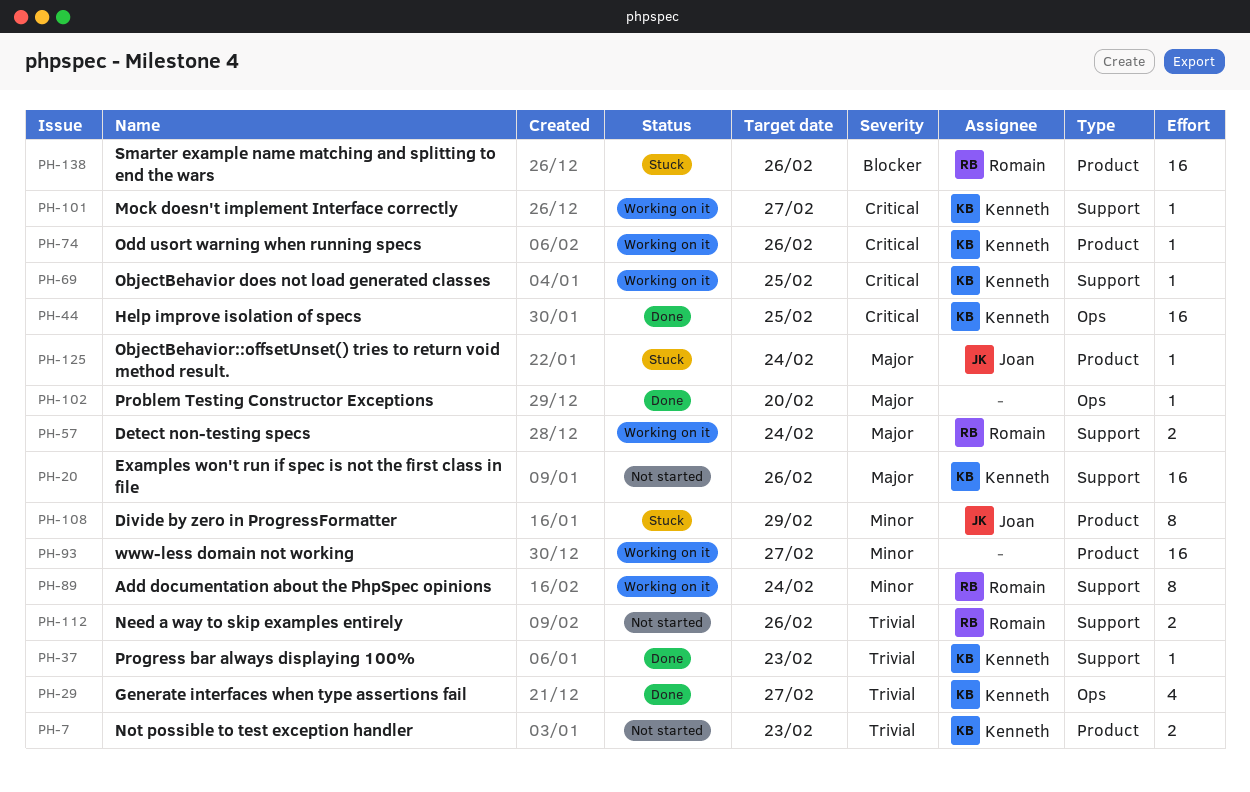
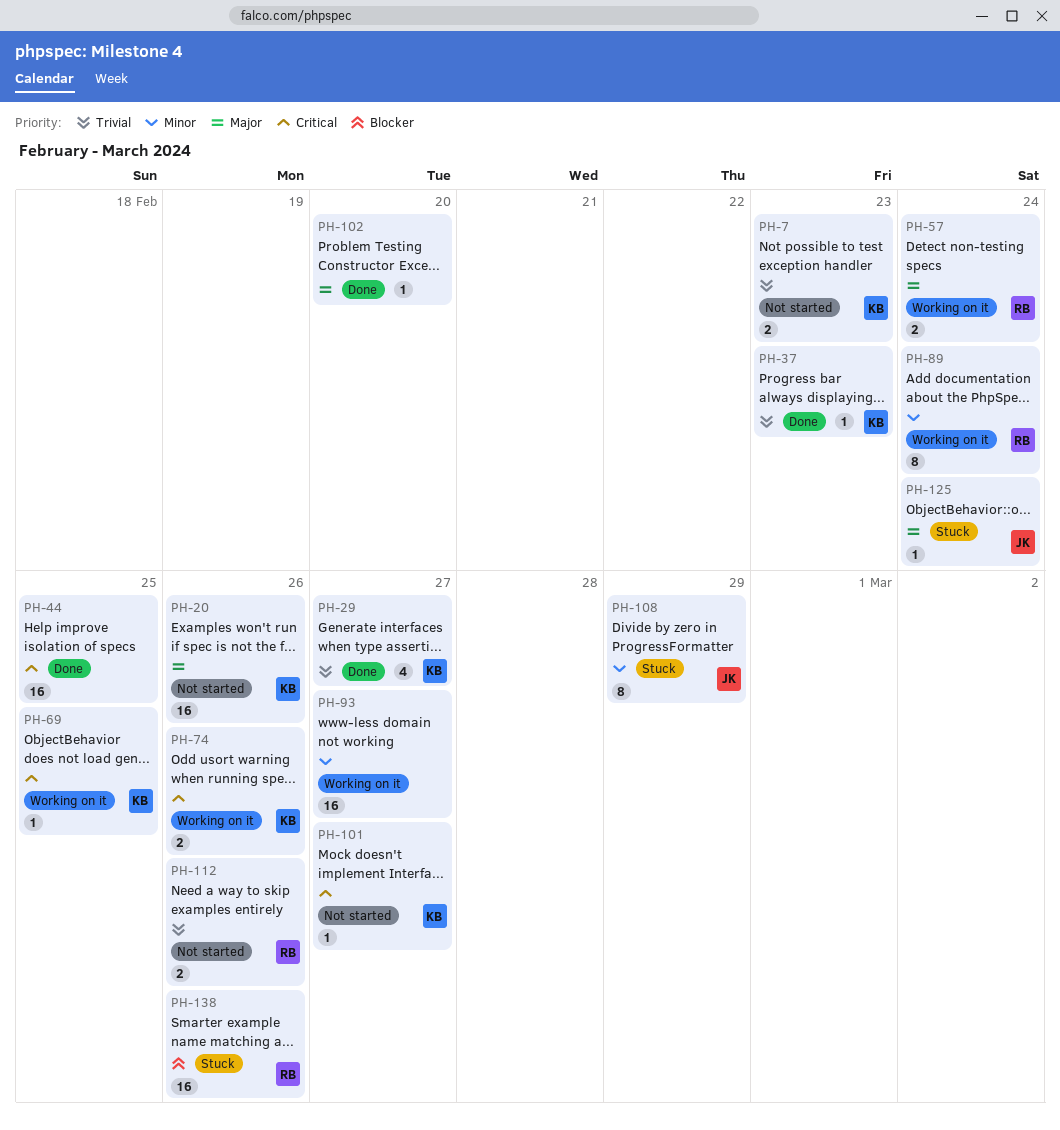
PH-44, owner: Kenneth -> none
PH-74, estimate: 1 -> 2
PH-101, status: Working on it -> Not started

